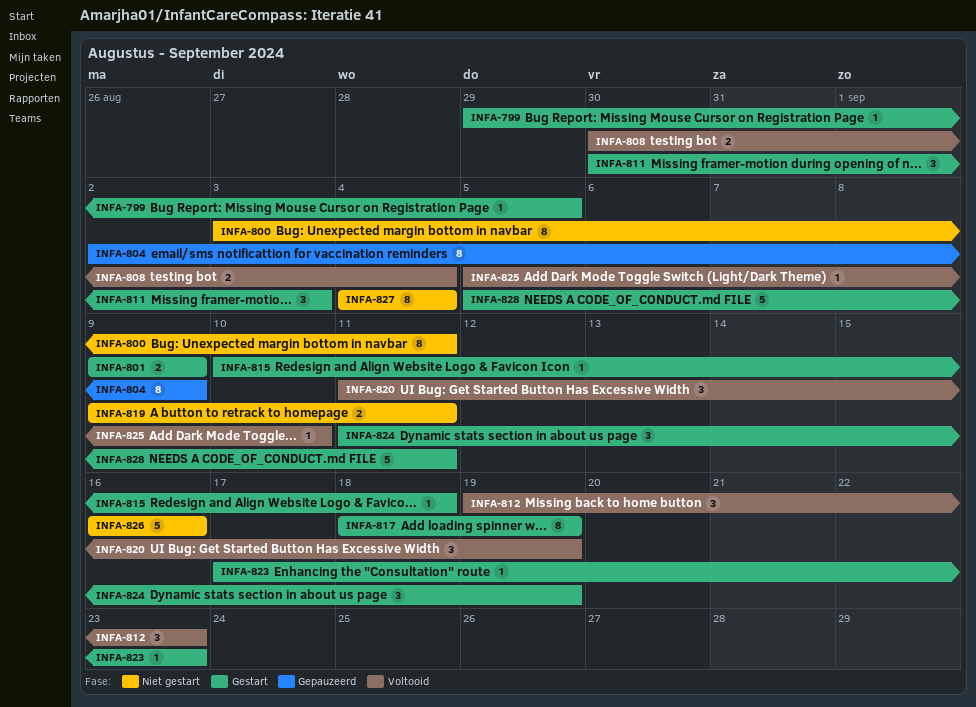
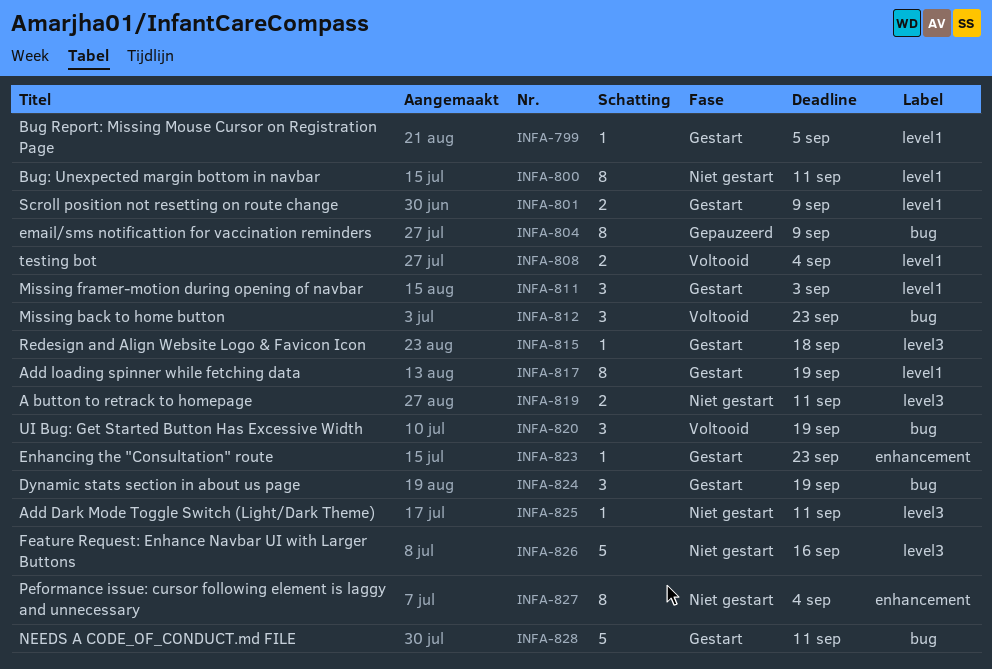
INFA-825, status: Voltooid -> Niet gestart
INFA-825, due: Sep 10 -> Sep 11

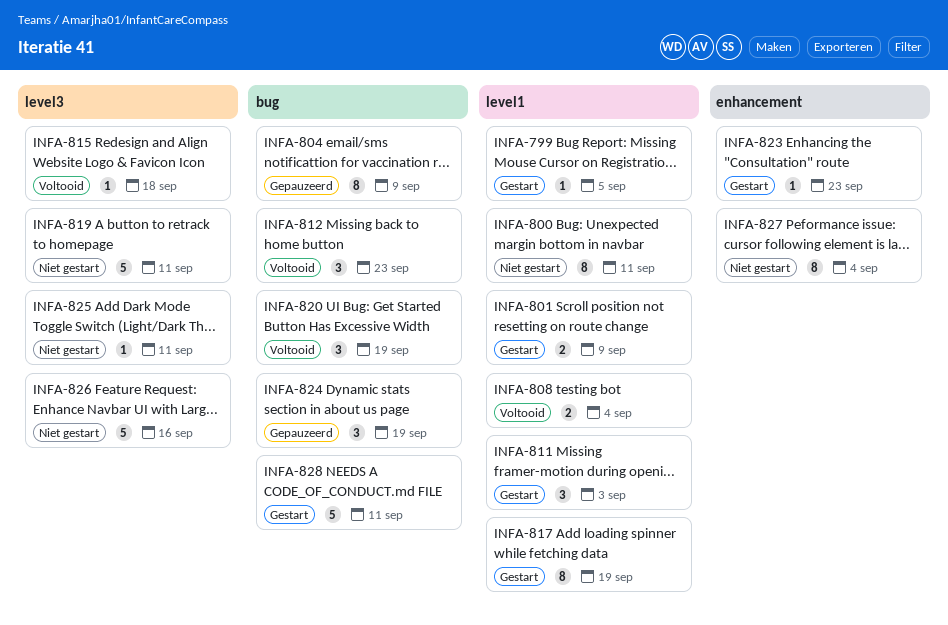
INFA-815, status: Gestart -> Voltooid
INFA-819, estimate: 2 -> 5
INFA-824, status: Gestart -> Gepauzeerd

